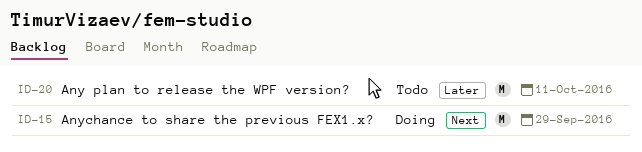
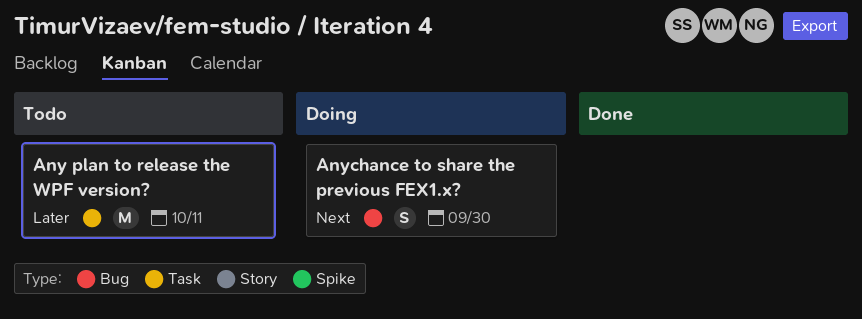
Anychance to share the previous FEX1.x?, estimate: M -> S
Anychance to share the previous FEX1.x?, due: Sep 29 -> Sep 30

